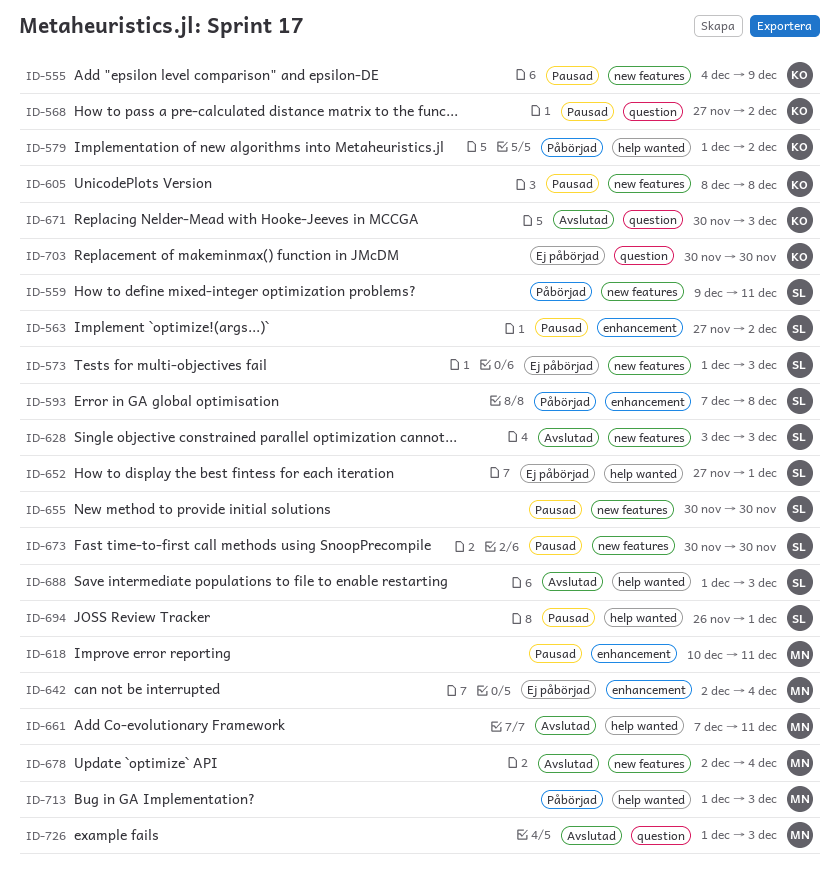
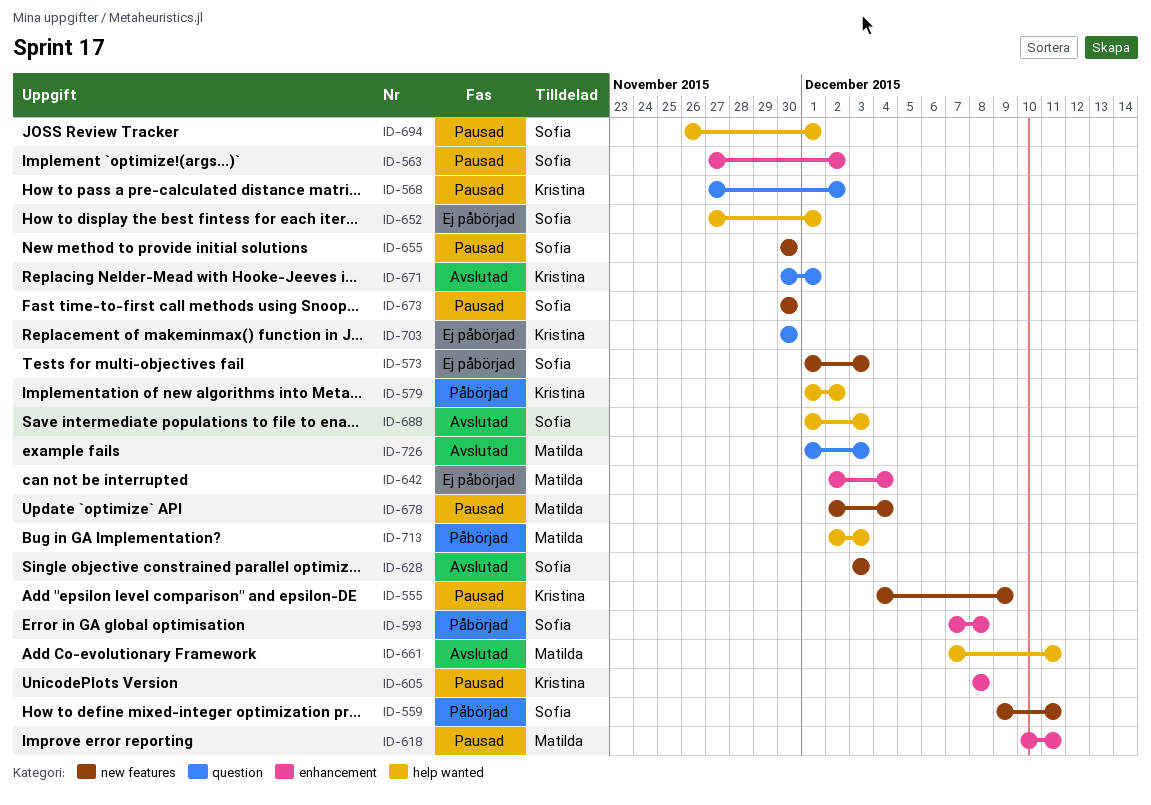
ID-605, label: new features -> enhancement
ID-671, due: Dec 3 -> Dec 1
ID-678, status: Avslutad -> Pausad
ID-713, start: Dec 1 -> Dec 2

